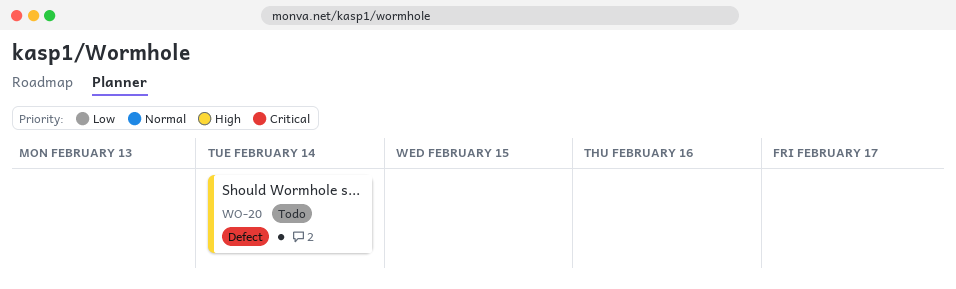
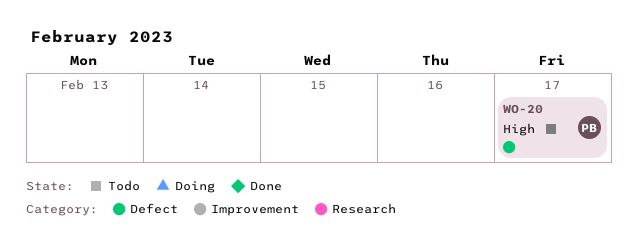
WO-20, due: Feb 14 -> Feb 17

